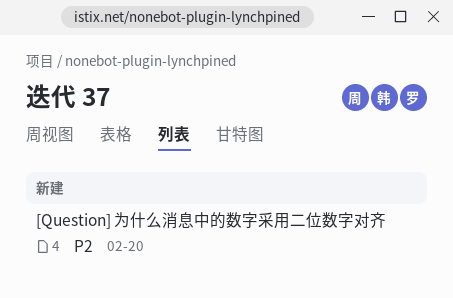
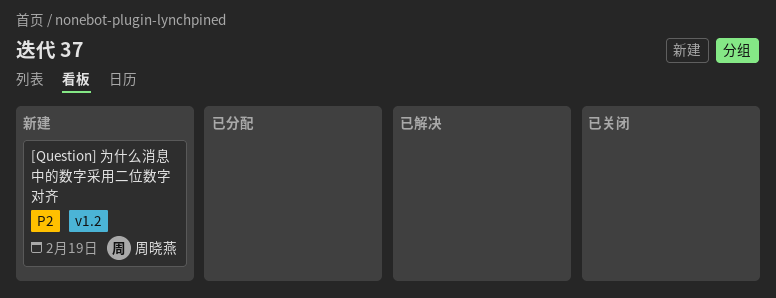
[Question] 为什么消息中的数字采用二位数字对齐, due: Feb 20 -> Feb 19

